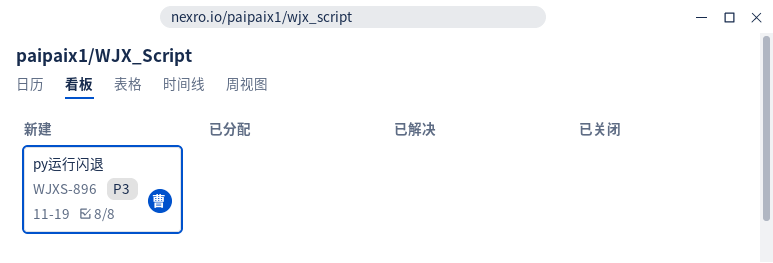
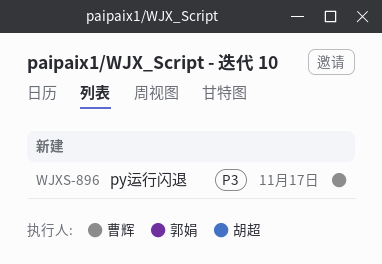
WJXS-896, due: Nov 19 -> Nov 17

